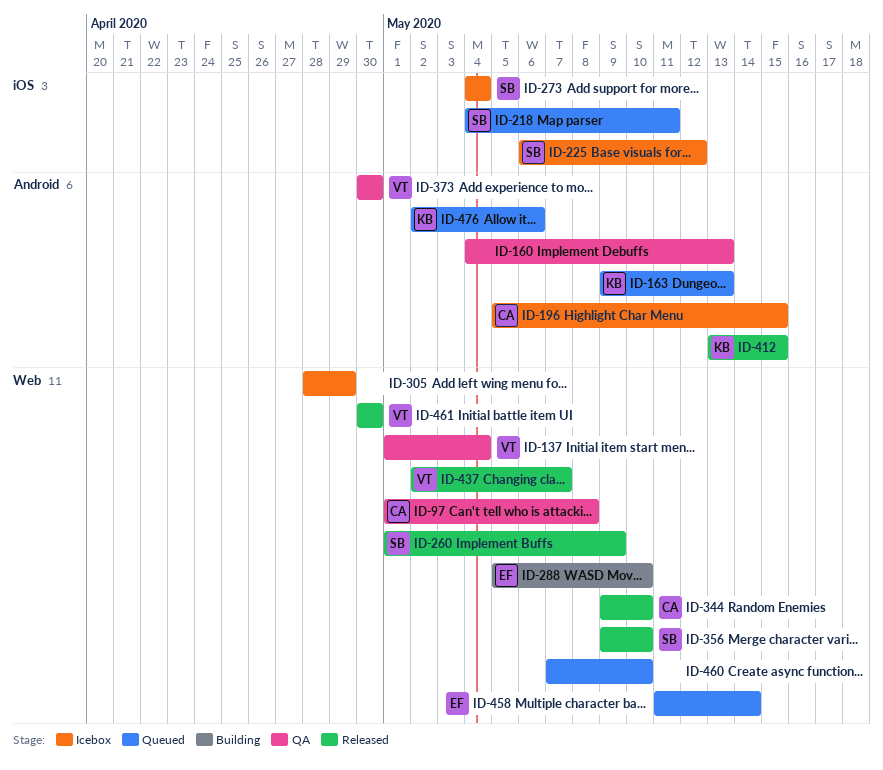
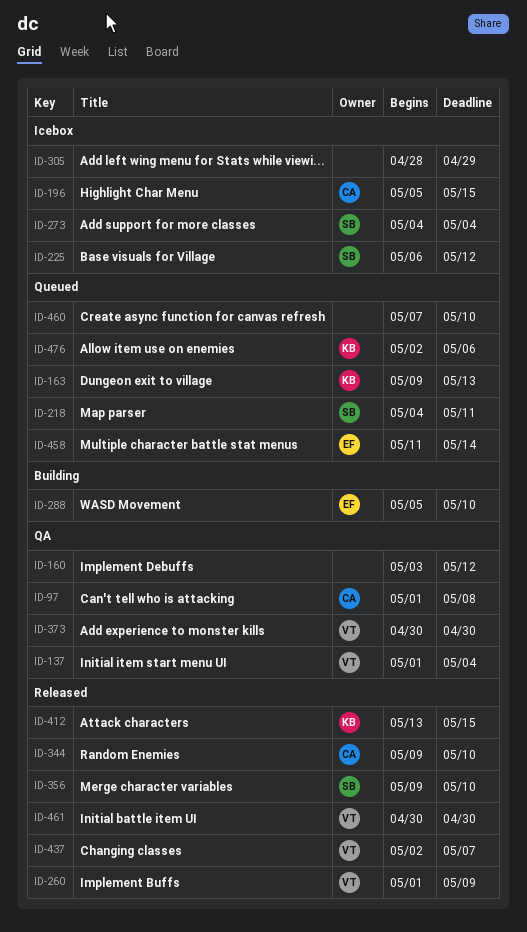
ID-160, start: May 4 -> May 3
ID-160, due: May 13 -> May 12
ID-260, owner: SB -> VT

